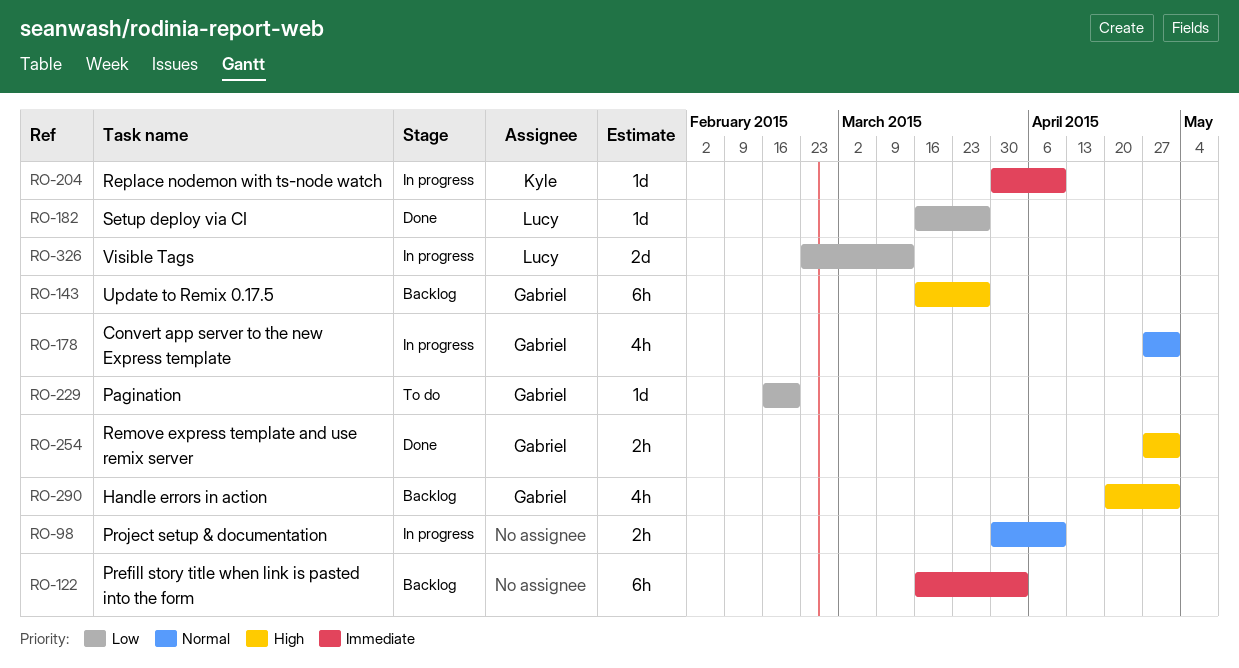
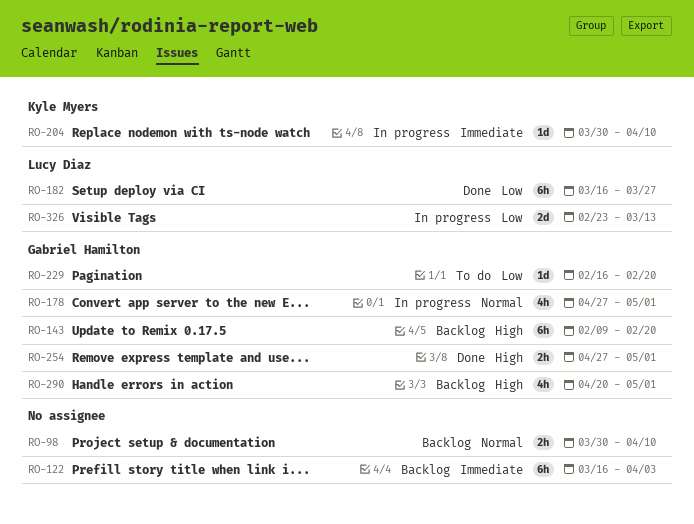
RO-98, status: In progress -> Backlog
RO-143, start: Mar 16 -> Feb 9
RO-143, due: Mar 27 -> Feb 20
RO-182, estimate: 1d -> 6h

